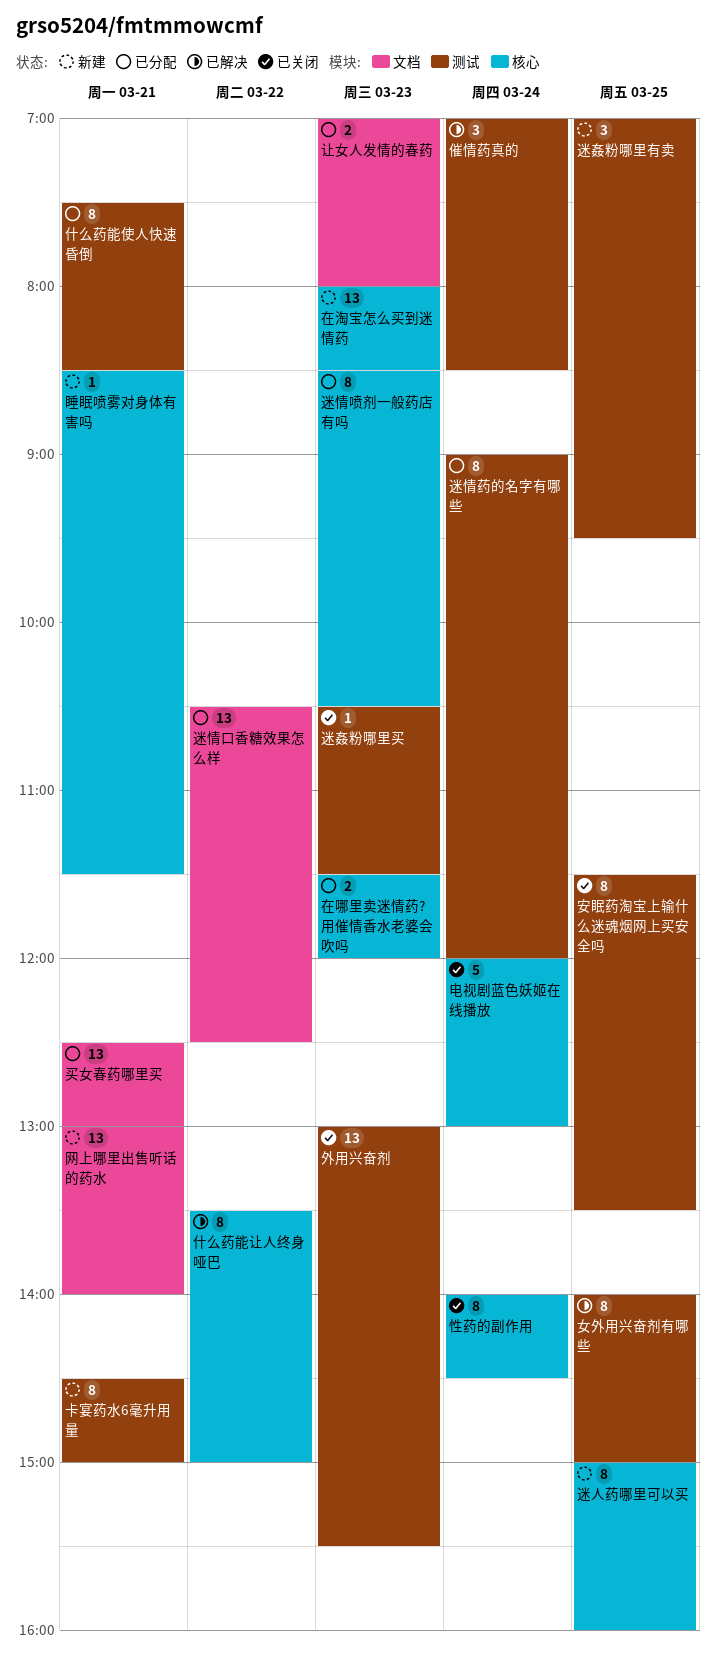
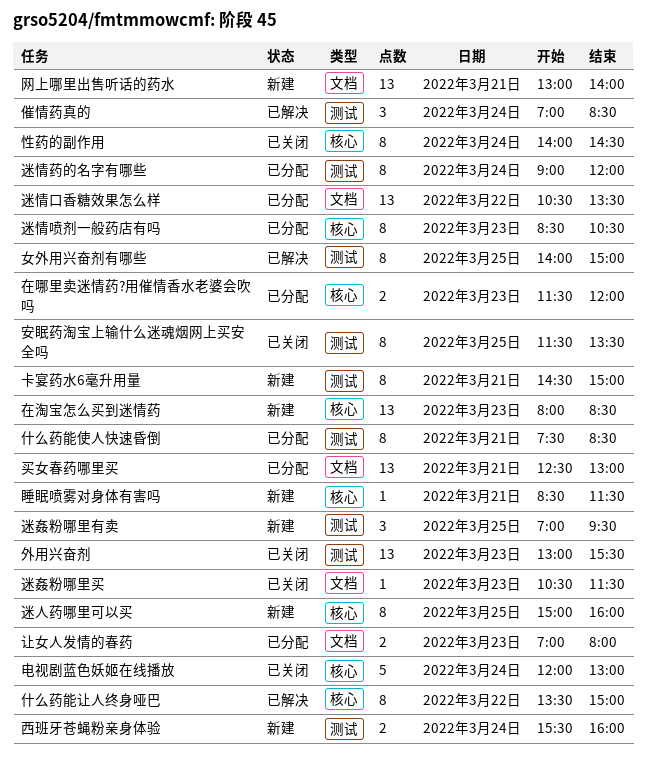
西班牙苍蝇粉亲身体验: none -> present
迷姦粉哪里买, label: 测试 -> 文档
迷情口香糖效果怎么样, ends: 12:30 -> 13:30

